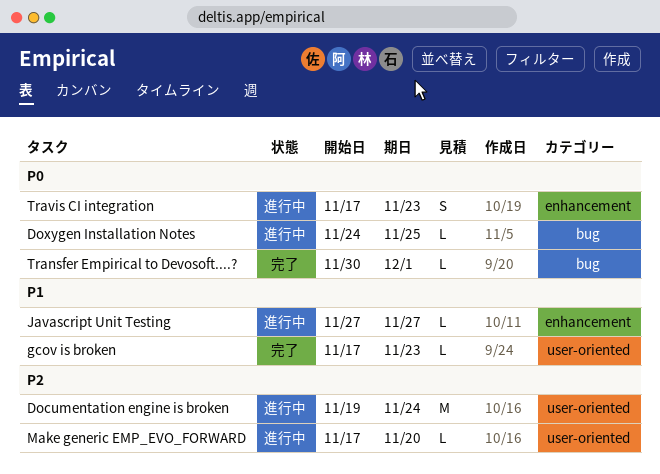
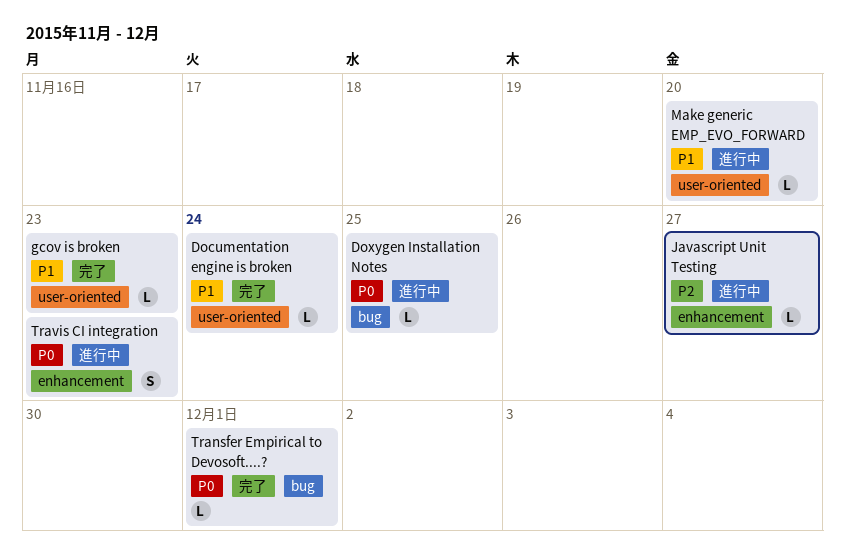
Documentation engine is broken, status: 進行中 -> 完了
Documentation engine is broken, priority: P2 -> P1
Documentation engine is broken, estimate: M -> L
Javascript Unit Testing, priority: P1 -> P2
Make generic EMP_EVO_FORWARD, priority: P2 -> P1

